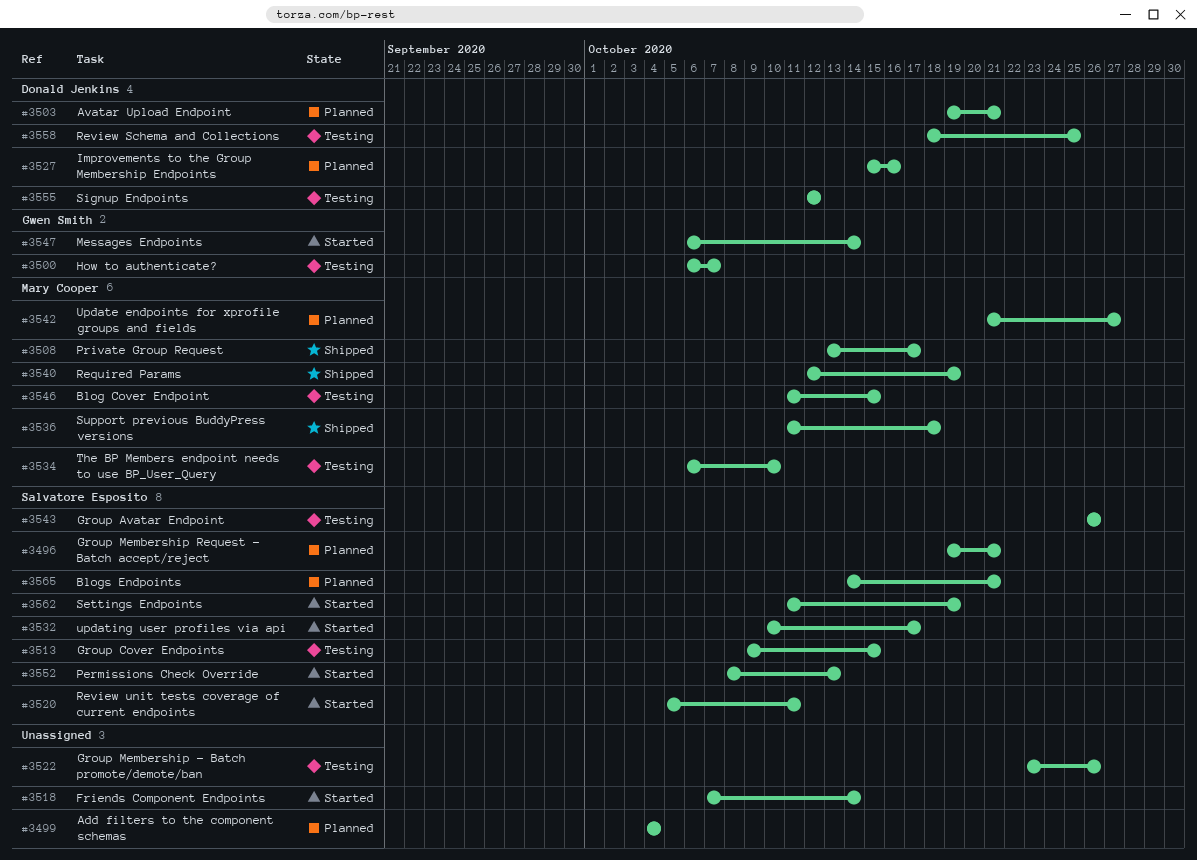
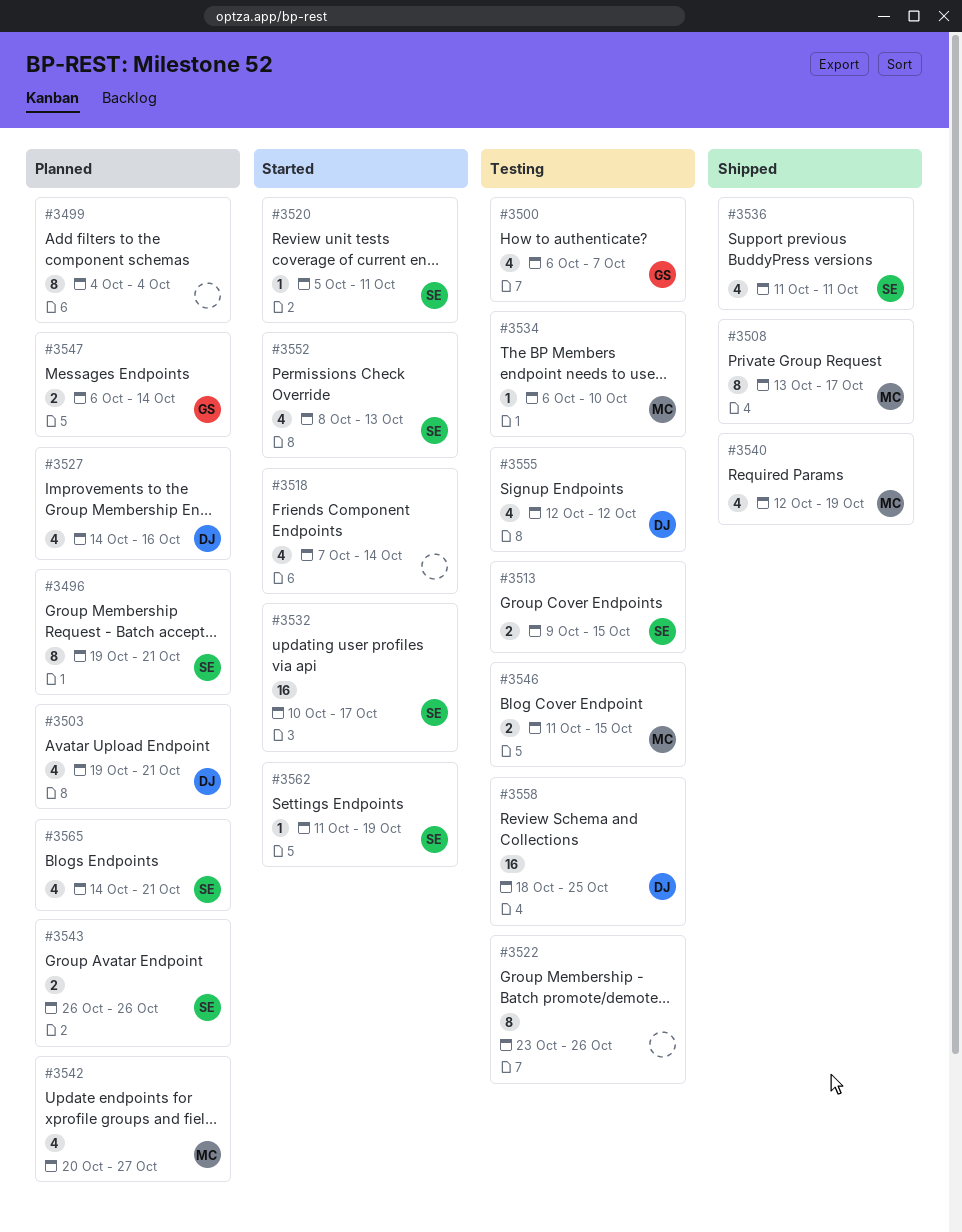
#3527, start: Oct 15 -> Oct 14
#3536, owner: Mary Cooper -> Salvatore Esposito
#3536, due: Oct 18 -> Oct 11
#3542, start: Oct 21 -> Oct 20
#3543, status: Testing -> Planned
#3547, status: Started -> Planned

